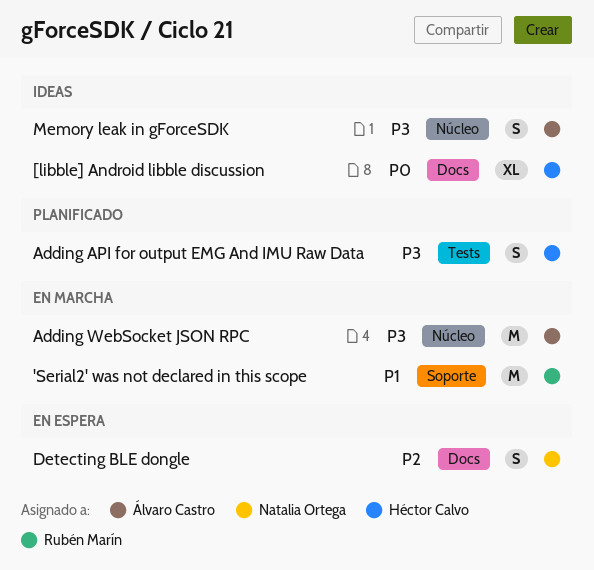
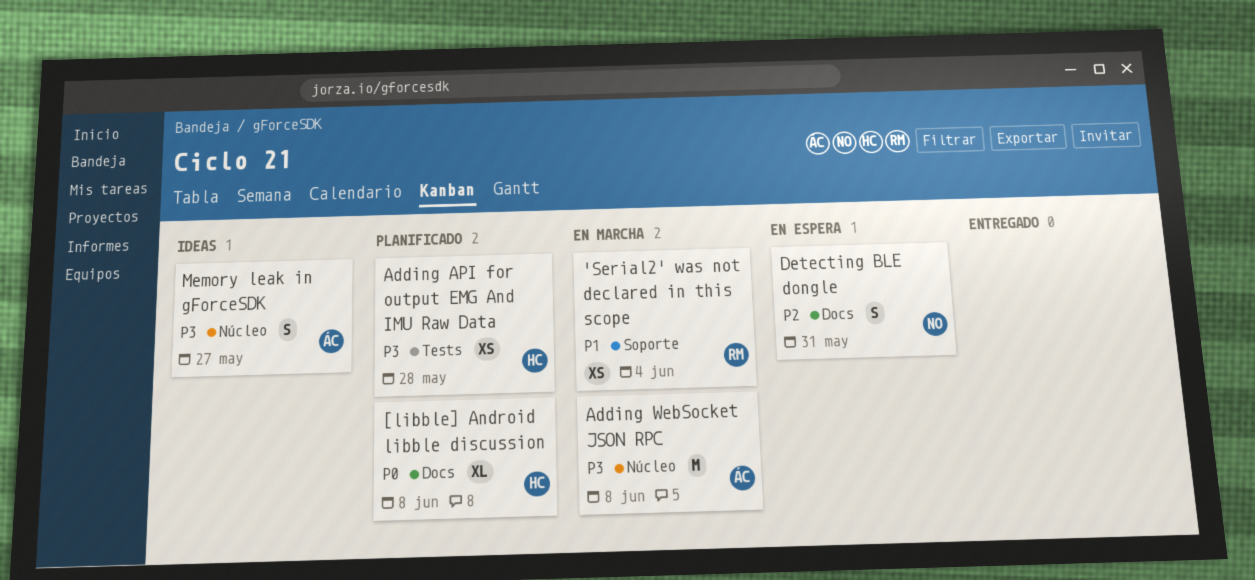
'Serial2' was not declared in this scope, estimate: M -> XS
[libble] Android libble discussion, status: Ideas -> Planificado
Adding API for output EMG And IMU Raw Data, estimate: S -> XS

